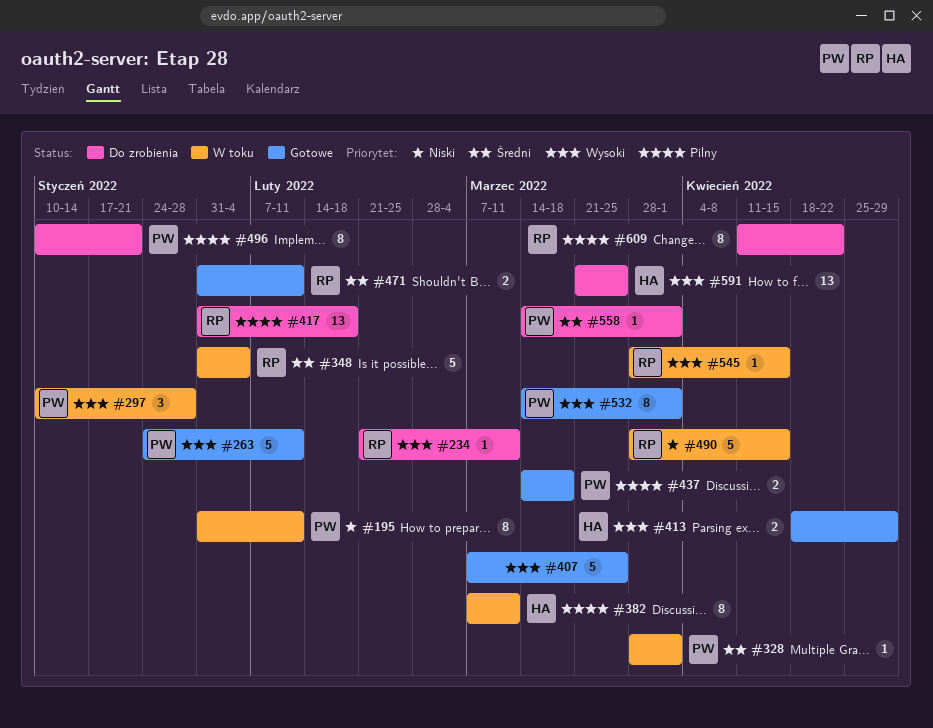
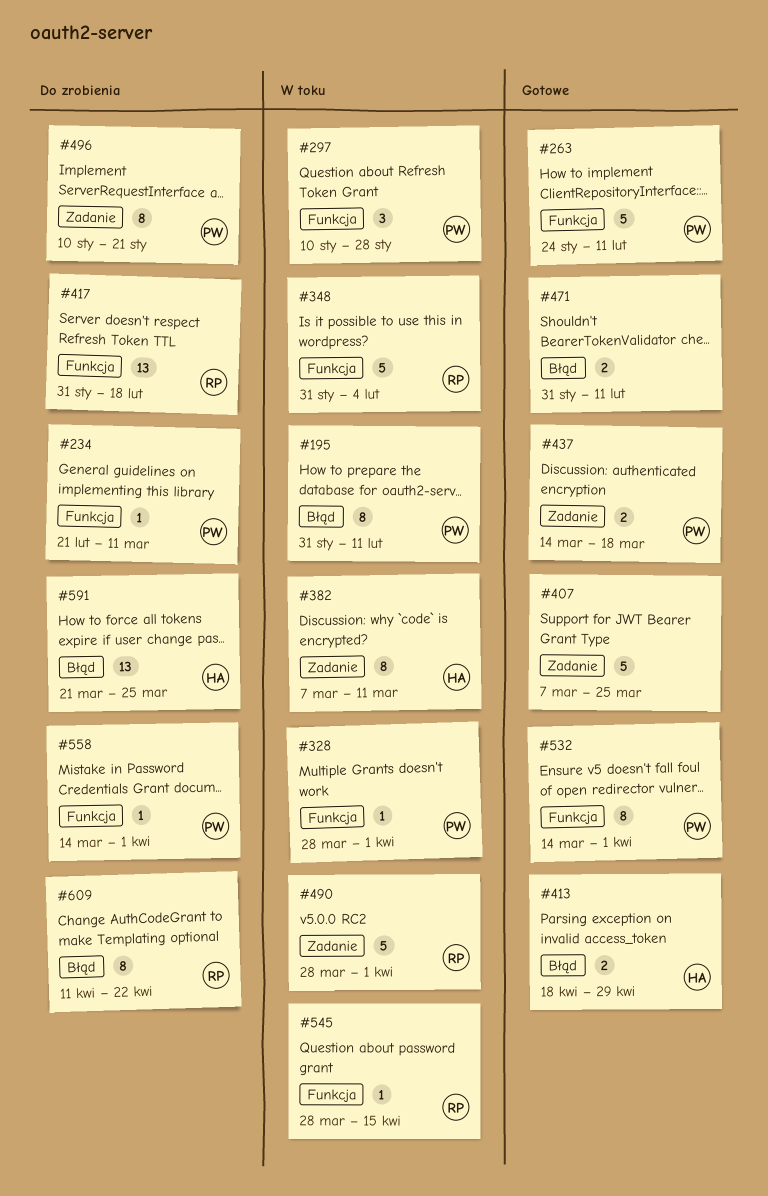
#234, owner: RP -> PW
#471, owner: RP -> none
#490, due: Apr 15 -> Apr 1

